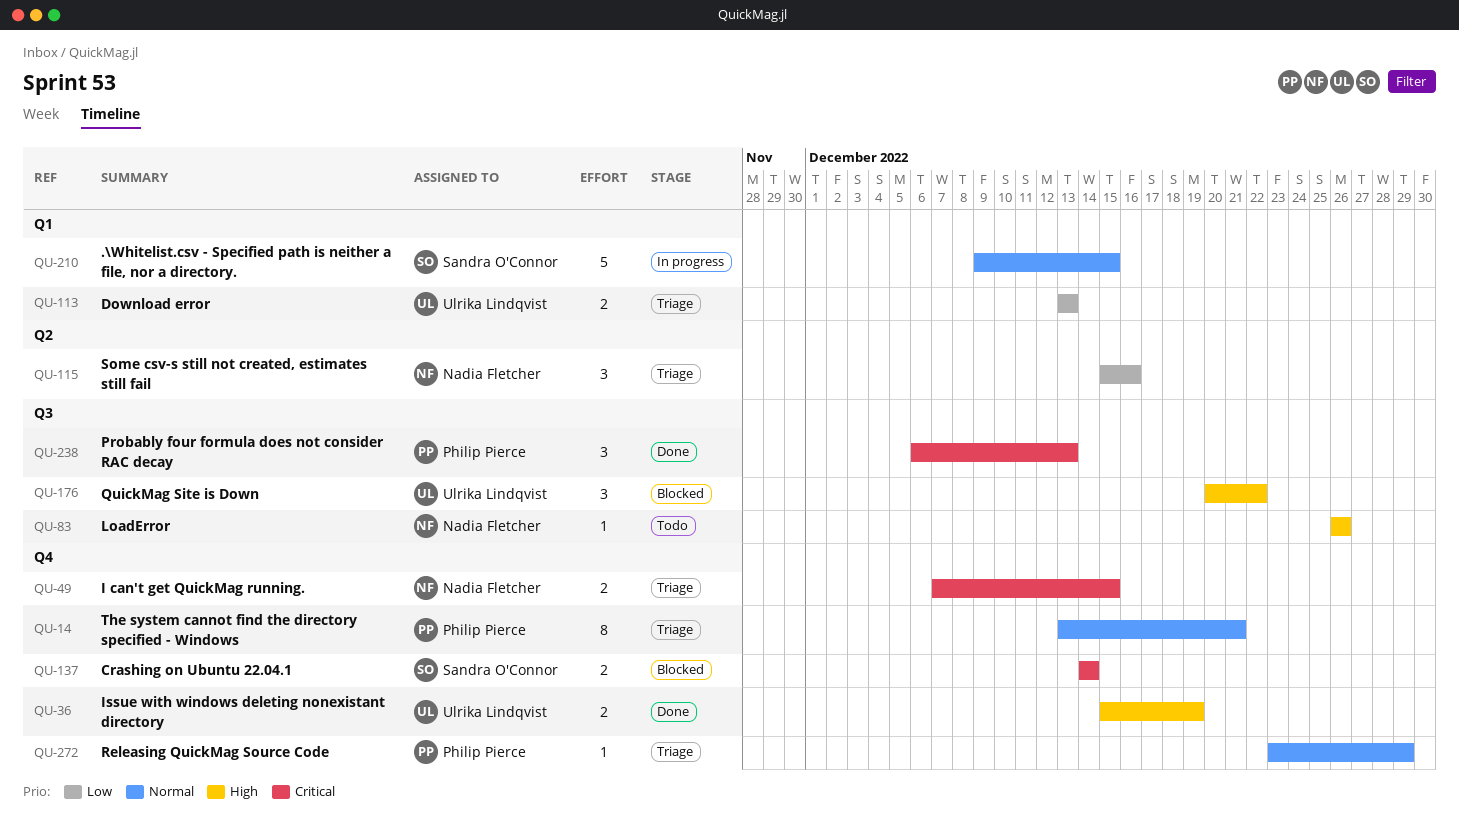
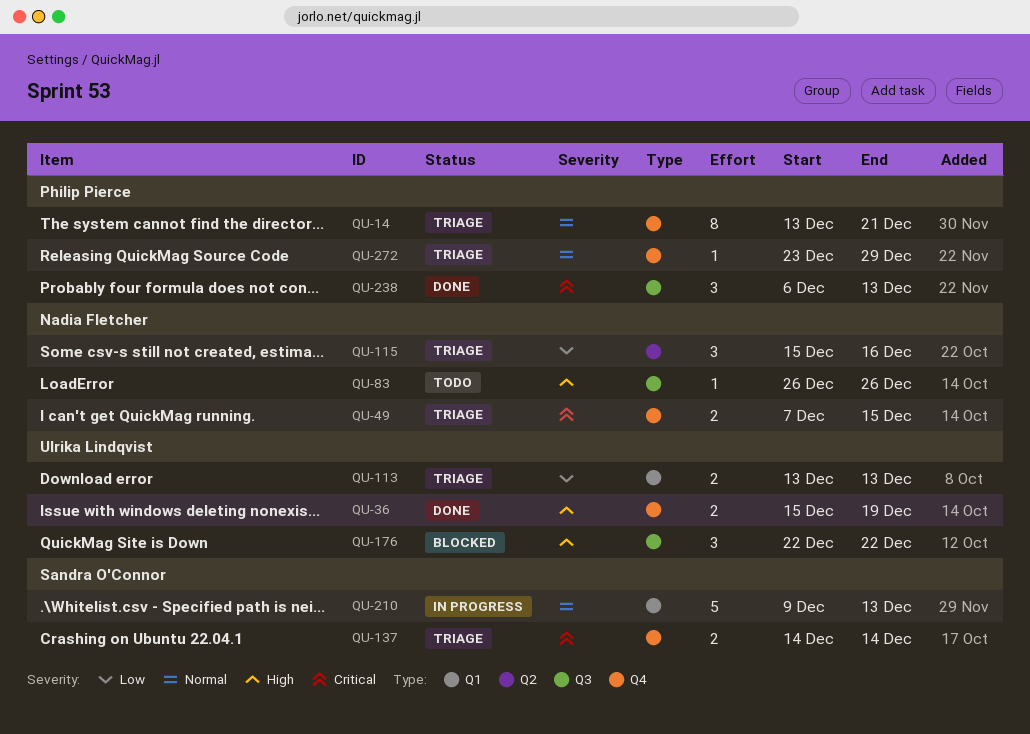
QU-137, status: Blocked -> Triage
QU-176, start: Dec 20 -> Dec 22
QU-210, due: Dec 15 -> Dec 13

